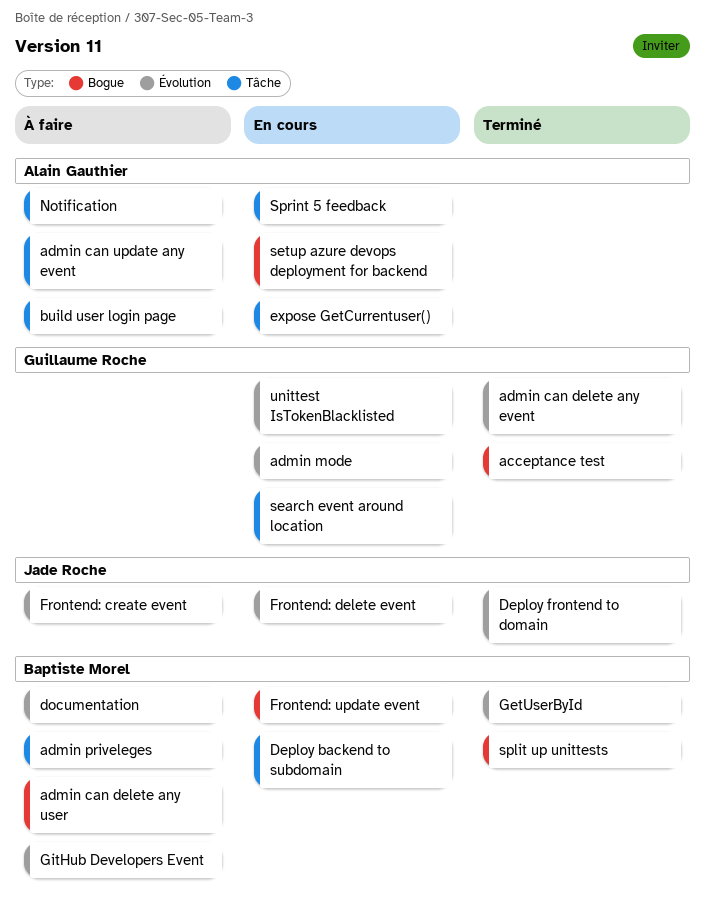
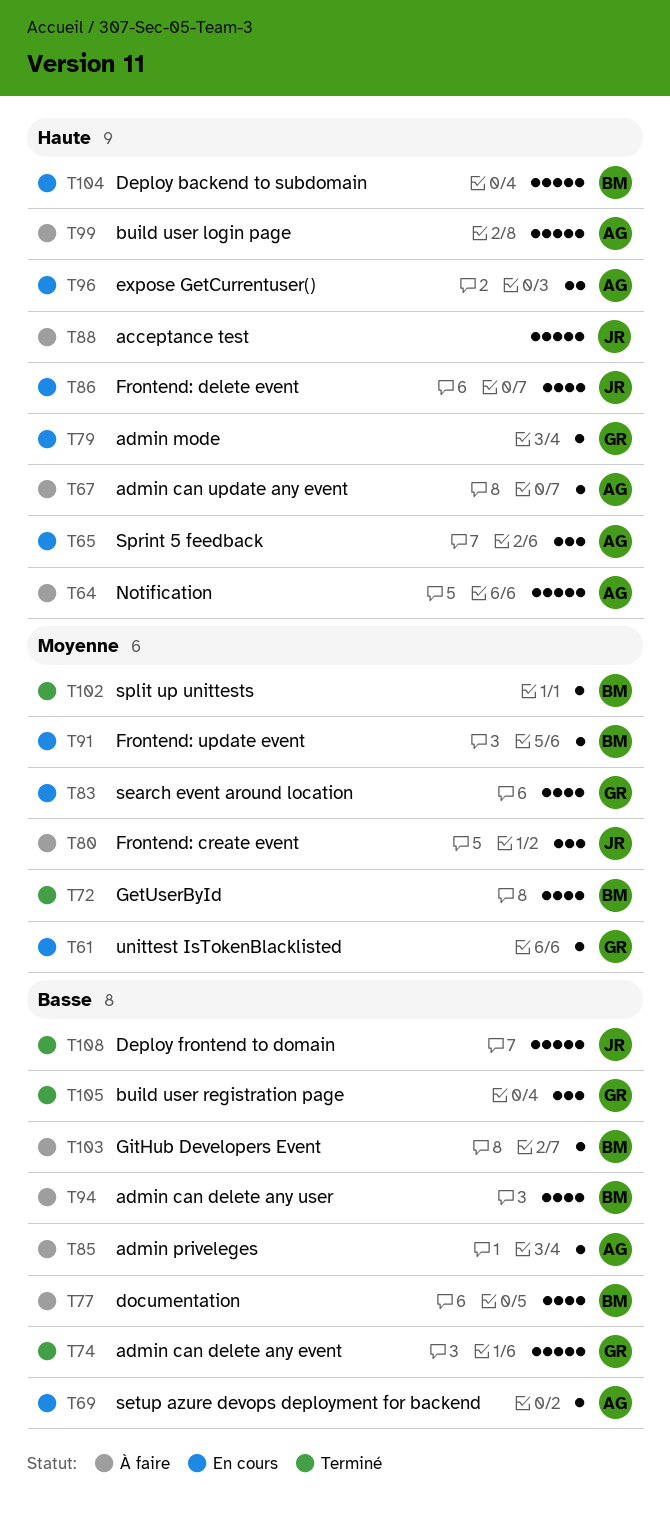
acceptance test, status: Terminé -> À faire
acceptance test, owner: Guillaume Roche -> Jade Roche
admin priveleges, owner: Baptiste Morel -> Alain Gauthier
build user registration page: none -> present

